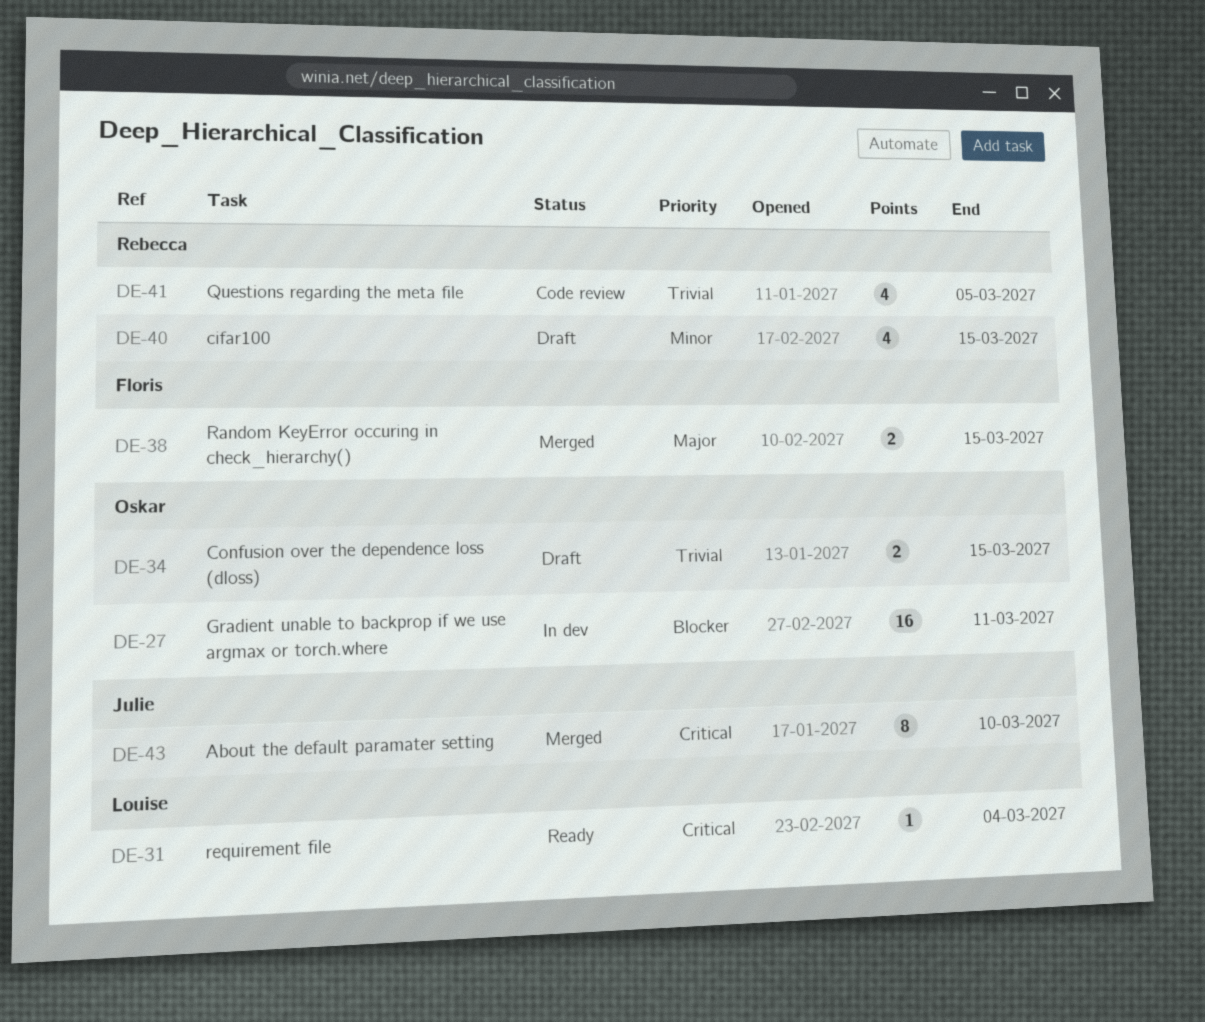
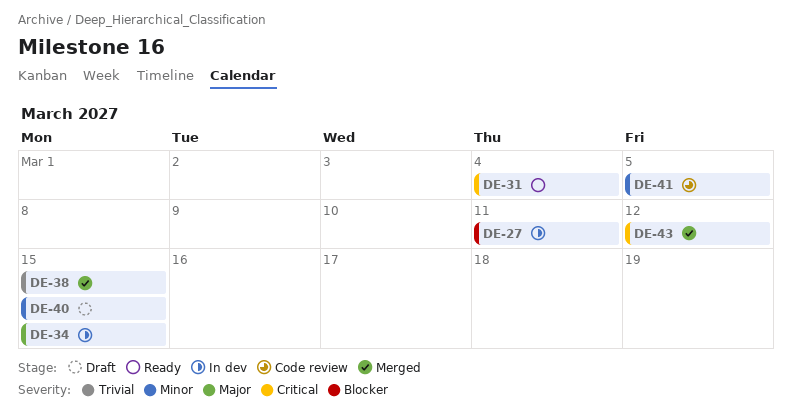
DE-34, status: Draft -> In dev
DE-34, priority: Trivial -> Major
DE-38, priority: Major -> Trivial
DE-41, priority: Trivial -> Minor
DE-43, due: Mar 10 -> Mar 12

